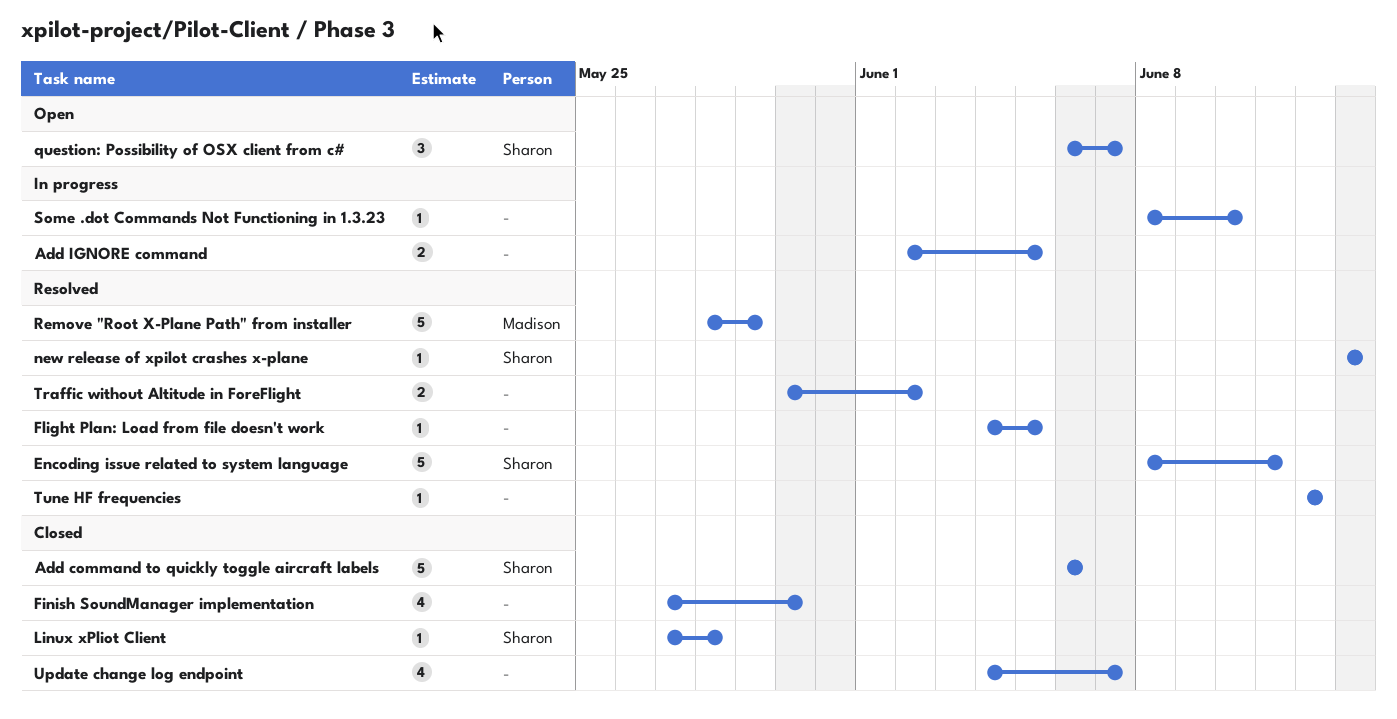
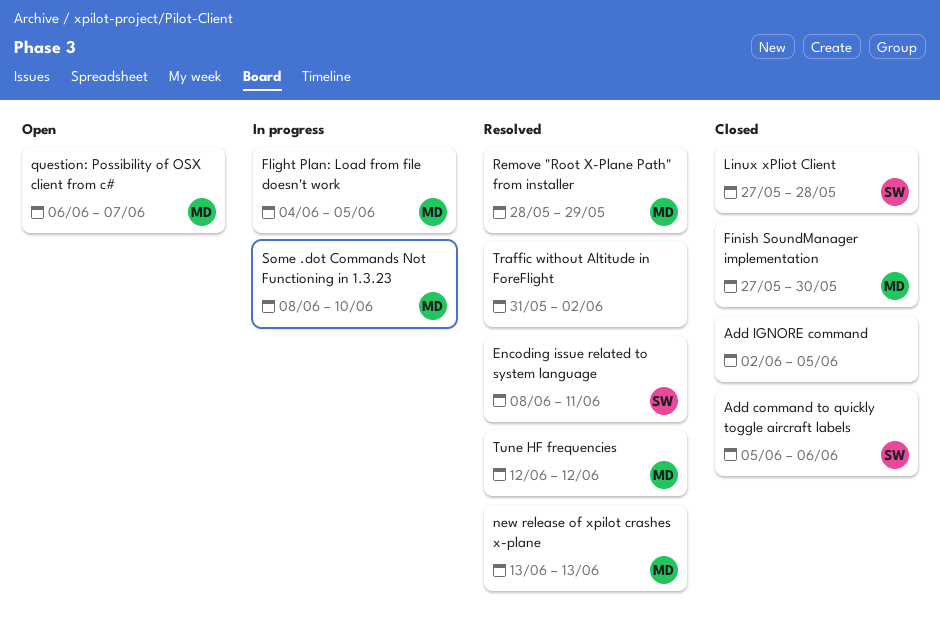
Add command to quickly toggle aircraft labels, start: Jun 6 -> Jun 5
Add IGNORE command, status: In progress -> Closed
Finish SoundManager implementation, owner: none -> Madison
Flight Plan: Load from file doesn't work, status: Resolved -> In progress
Flight Plan: Load from file doesn't work, owner: none -> Madison
new release of xpilot crashes x-plane, owner: Sharon -> Madison
question: Possibility of OSX client from c#, owner: Sharon -> Madison
Some .dot Commands Not Functioning in 1.3.23, owner: none -> Madison
Traffic without Altitude in ForeFlight, start: May 30 -> May 31
Tune HF frequencies, owner: none -> Madison
Update change log endpoint: present -> none

